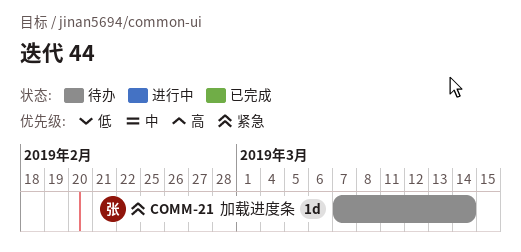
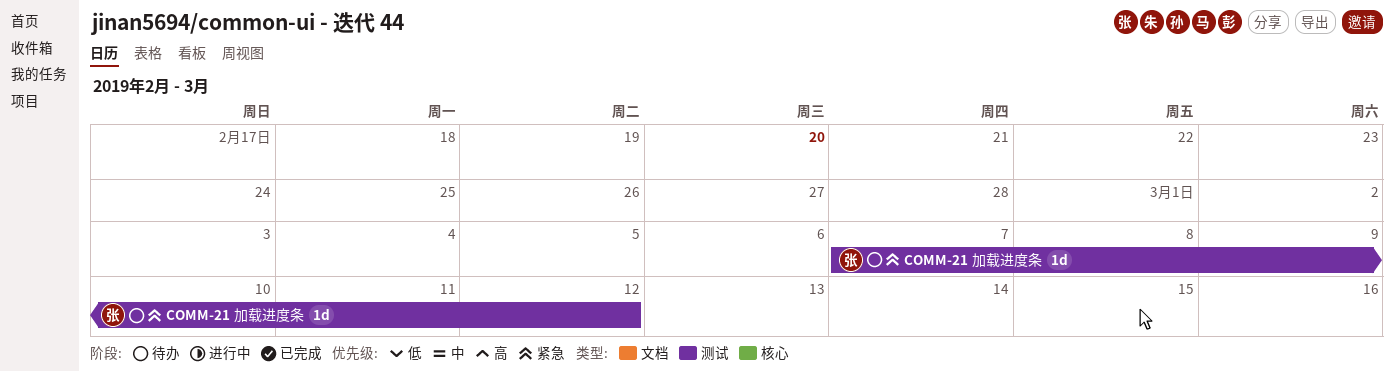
COMM-21, due: Mar 14 -> Mar 12

